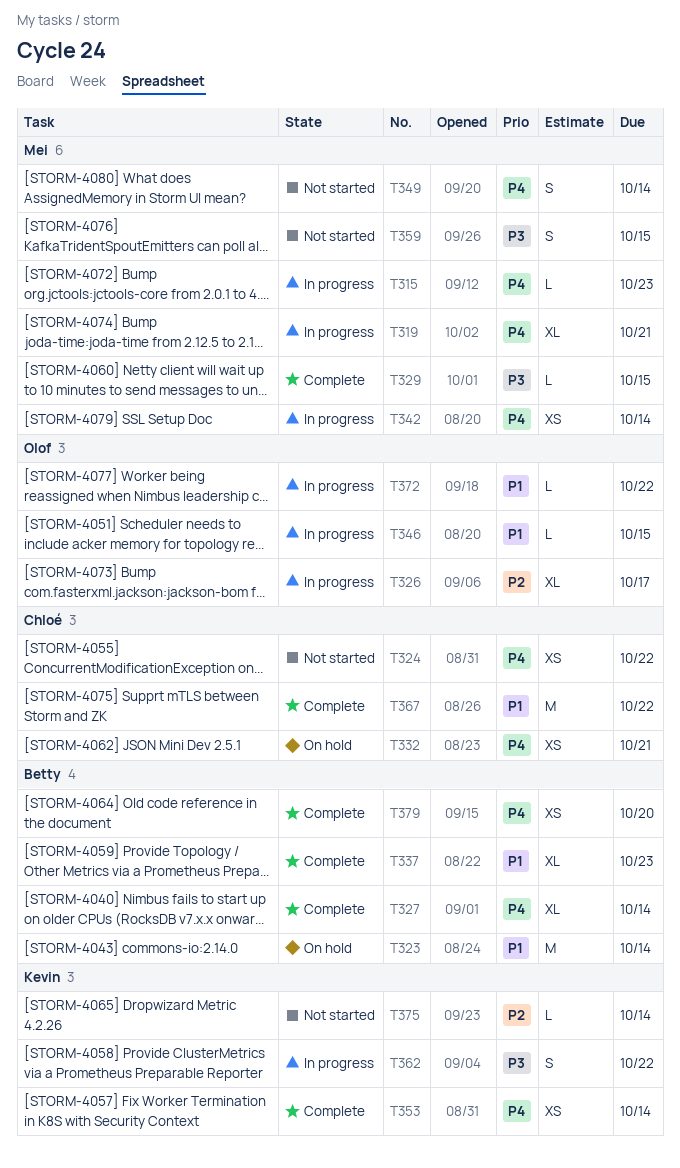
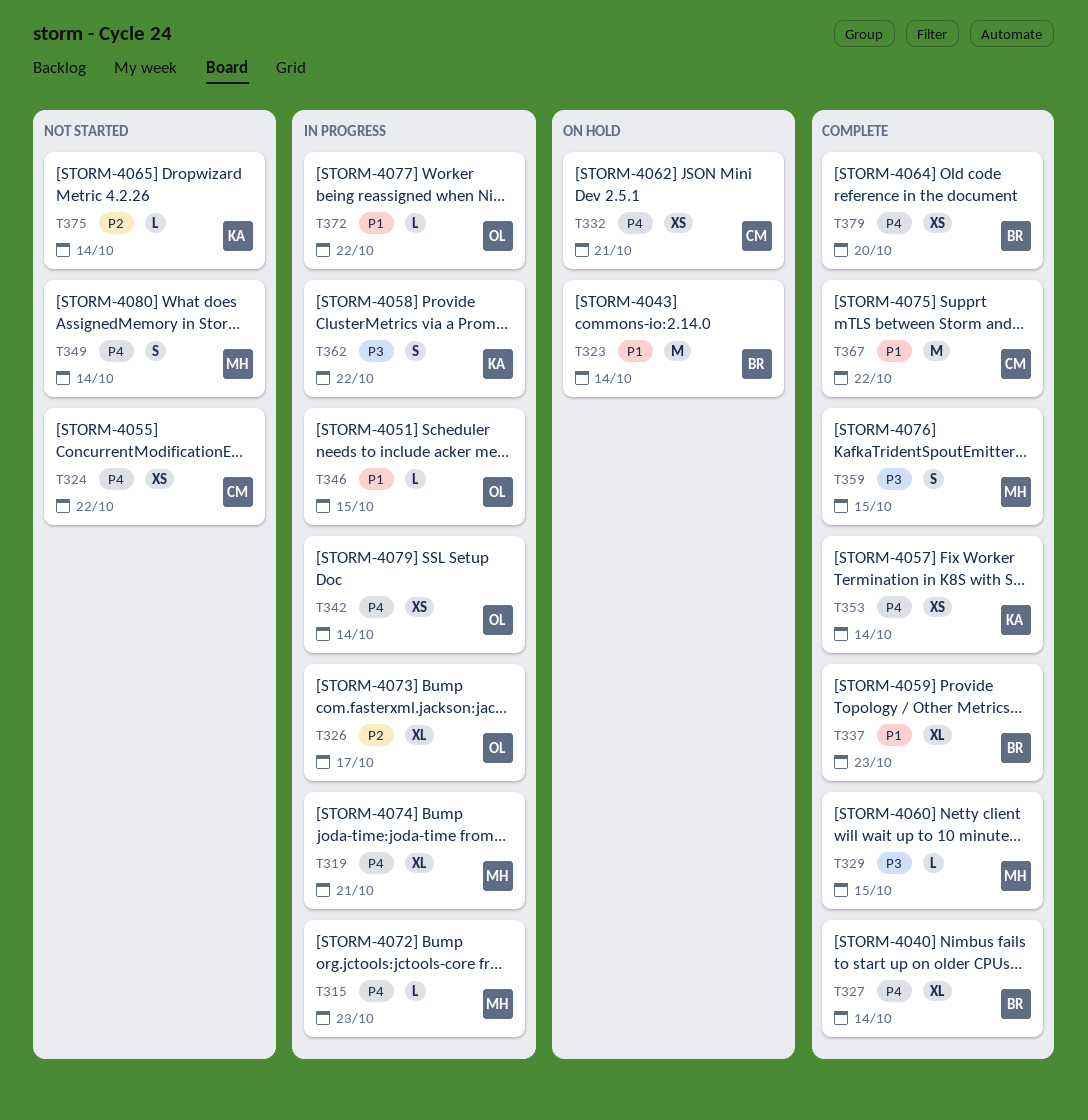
T342, owner: Mei -> Olof
T359, status: Not started -> Complete

